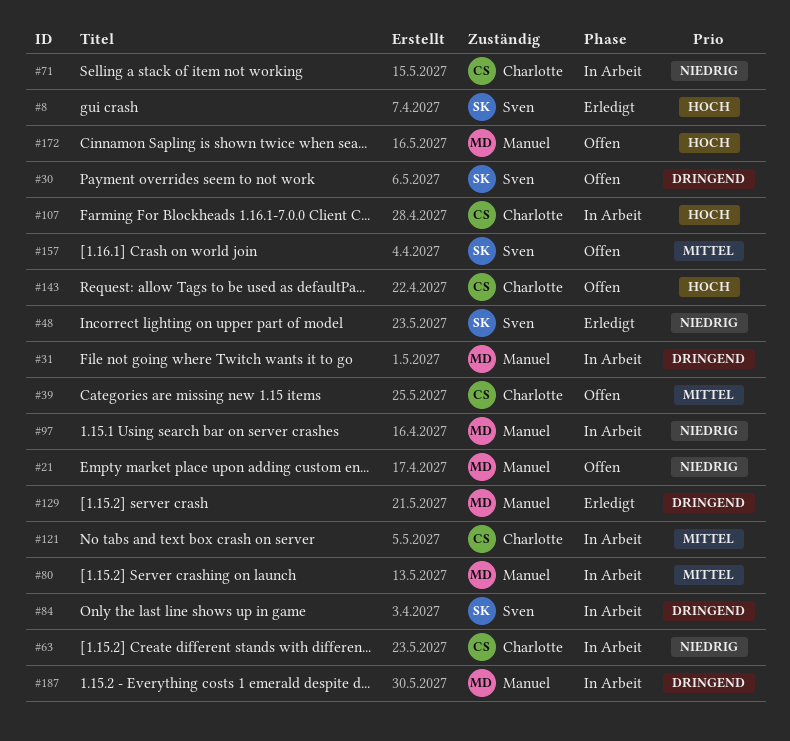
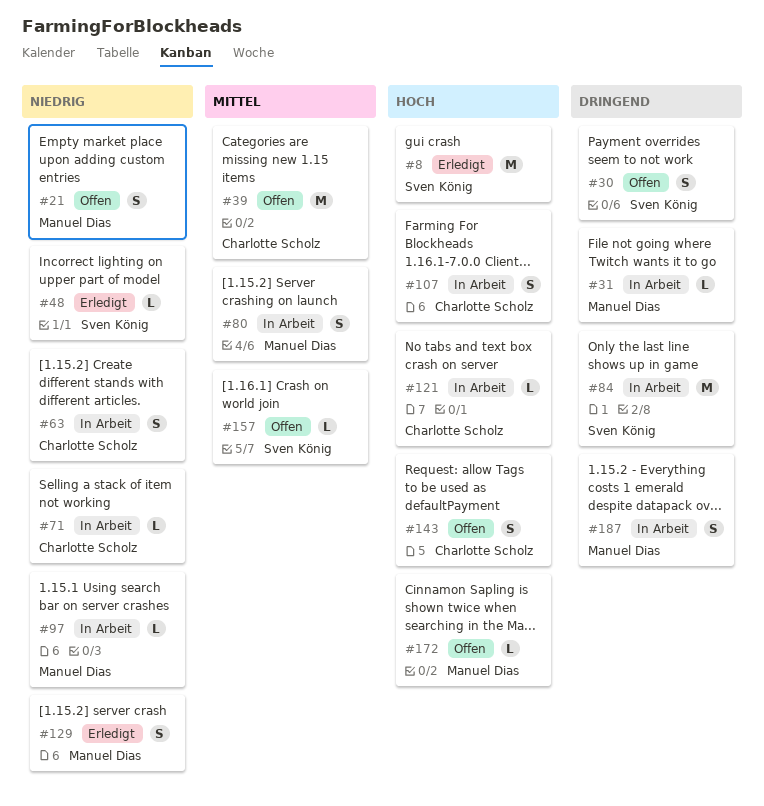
#121, priority: Mittel -> Hoch
#129, priority: Dringend -> Niedrig

